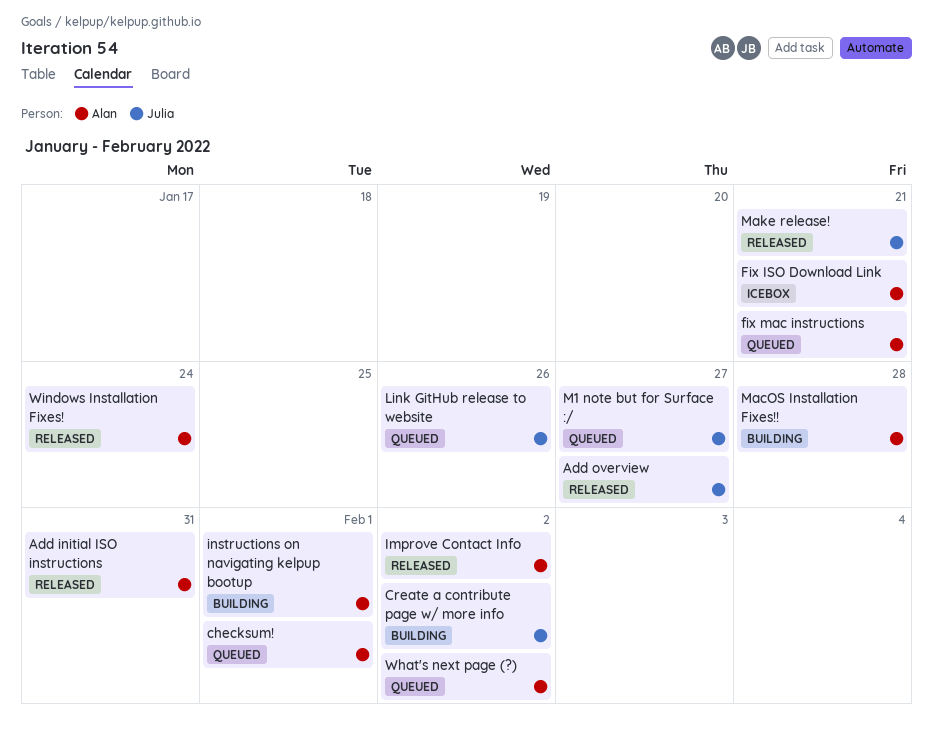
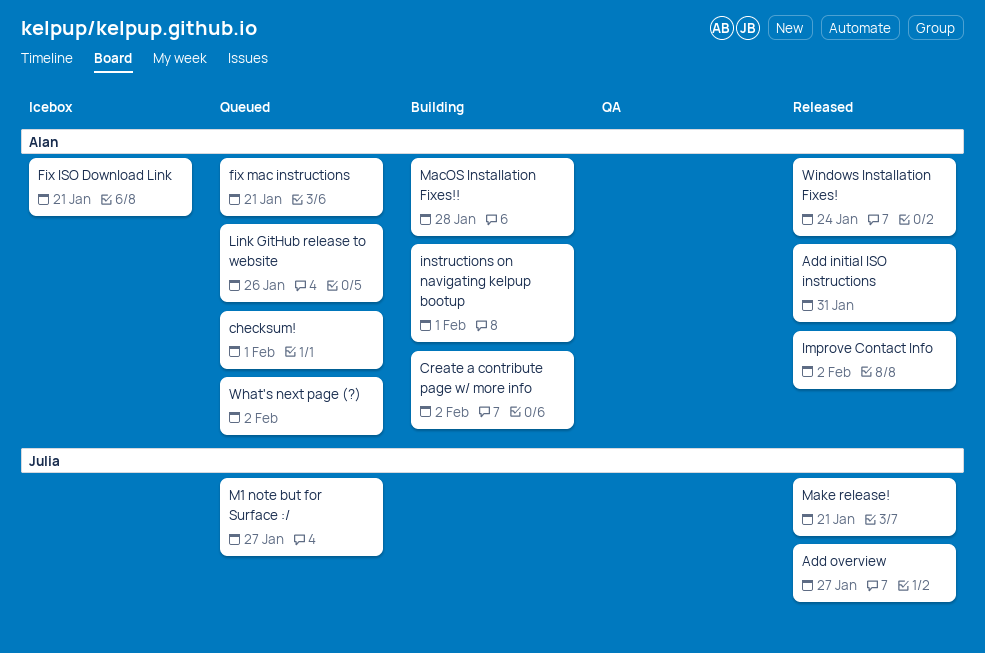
Create a contribute page w/ more info, owner: Julia -> Alan
Link GitHub release to website, owner: Julia -> Alan

